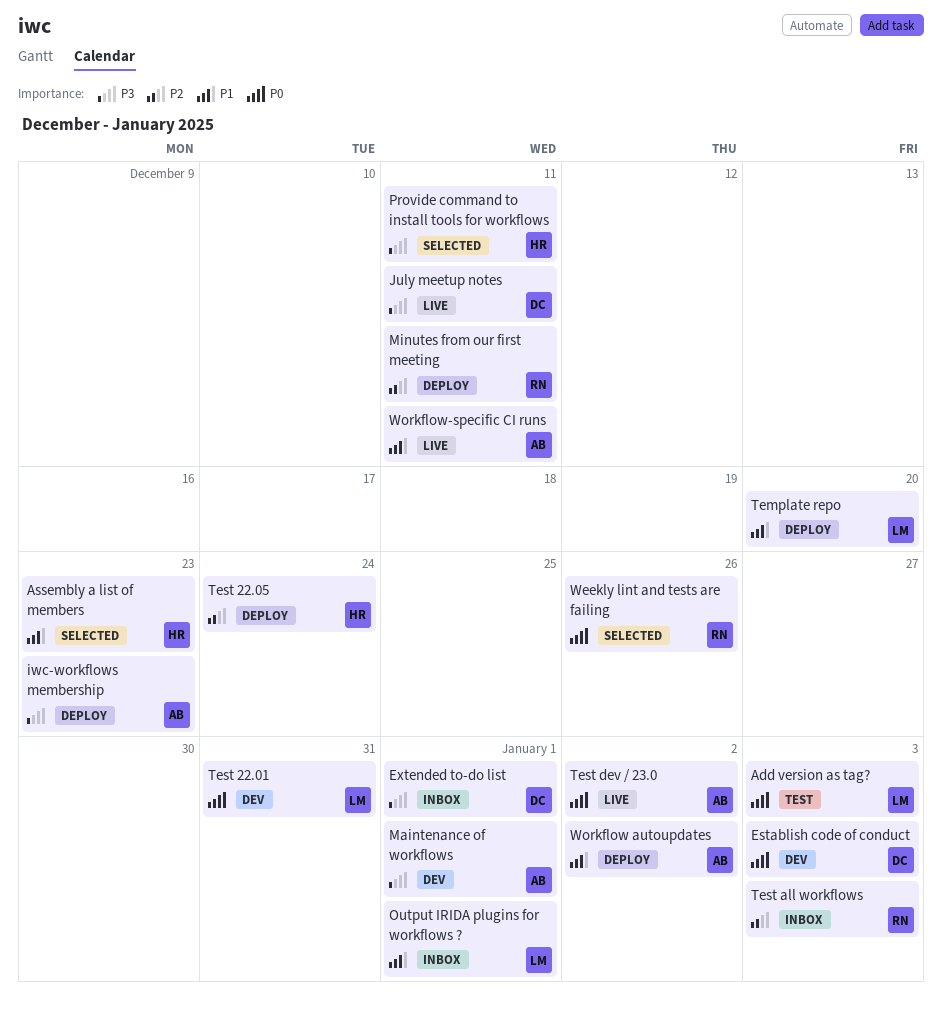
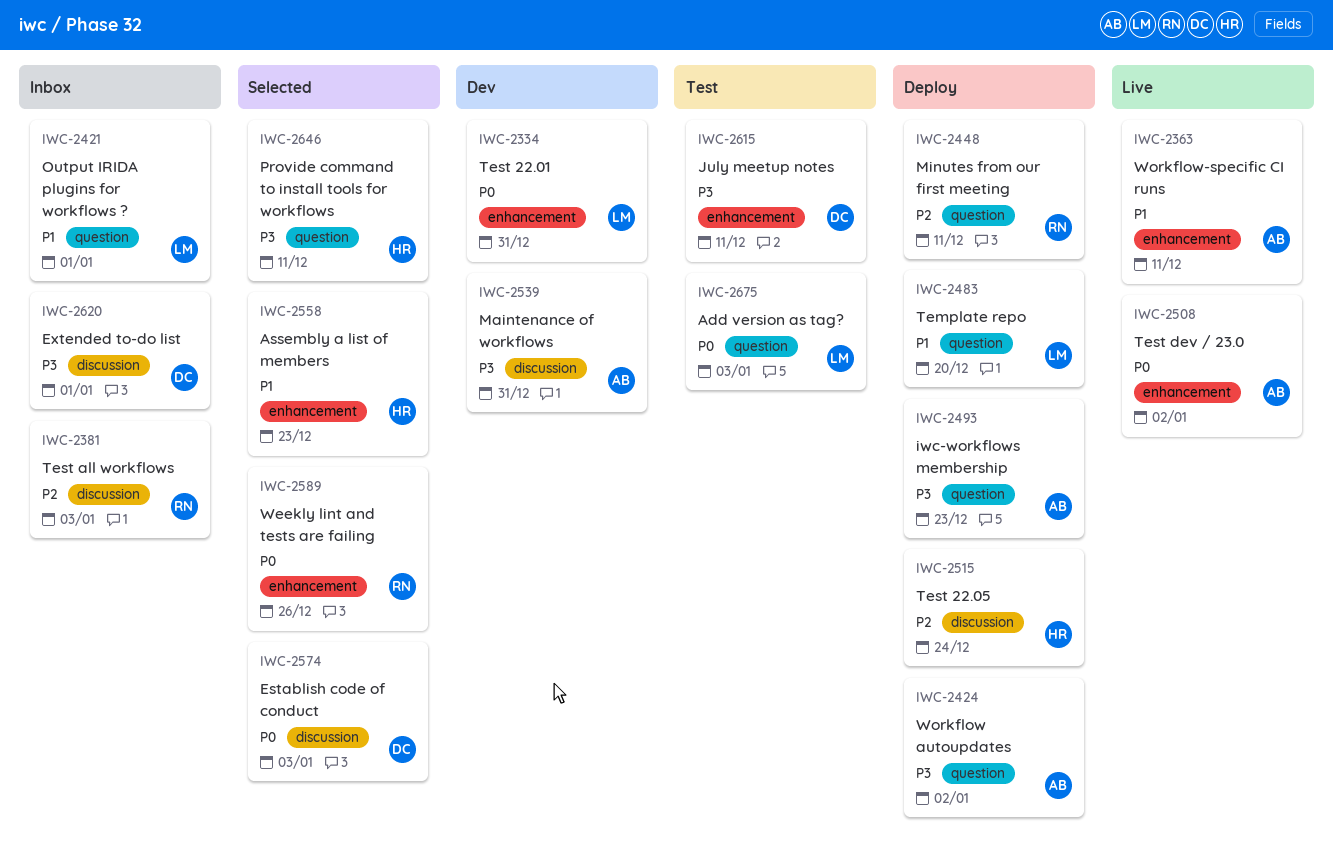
Establish code of conduct, status: Dev -> Selected
July meetup notes, status: Live -> Test
Maintenance of workflows, due: Jan 1 -> Dec 31
Workflow autoupdates, priority: P1 -> P3

